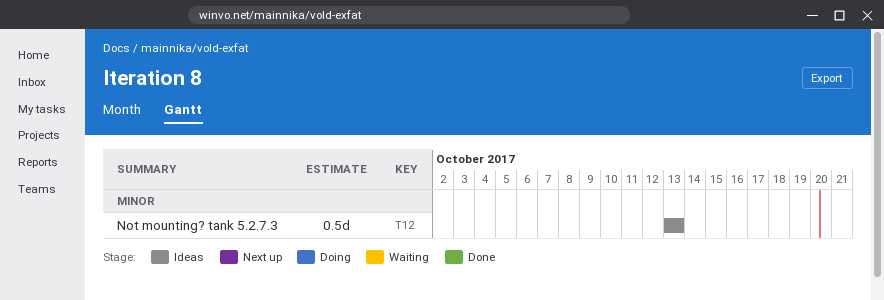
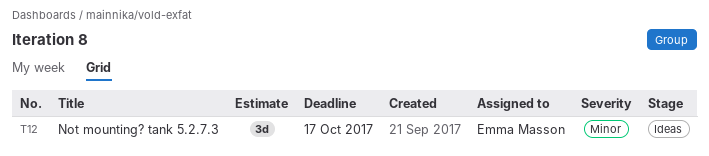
T12, estimate: 0.5d -> 3d
T12, due: Oct 13 -> Oct 17

